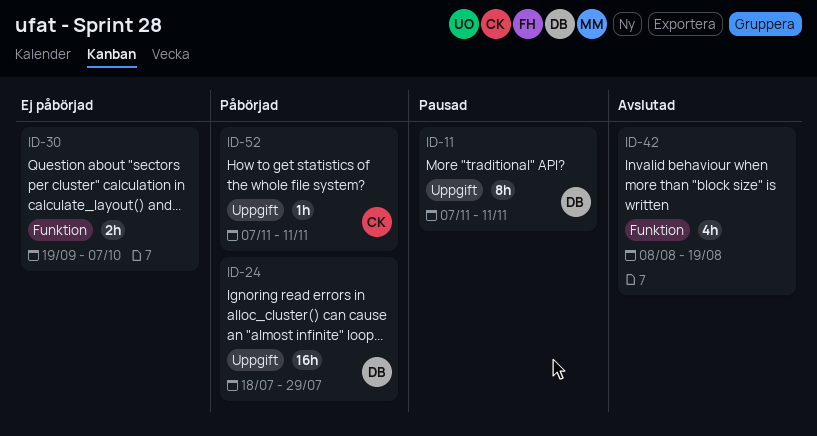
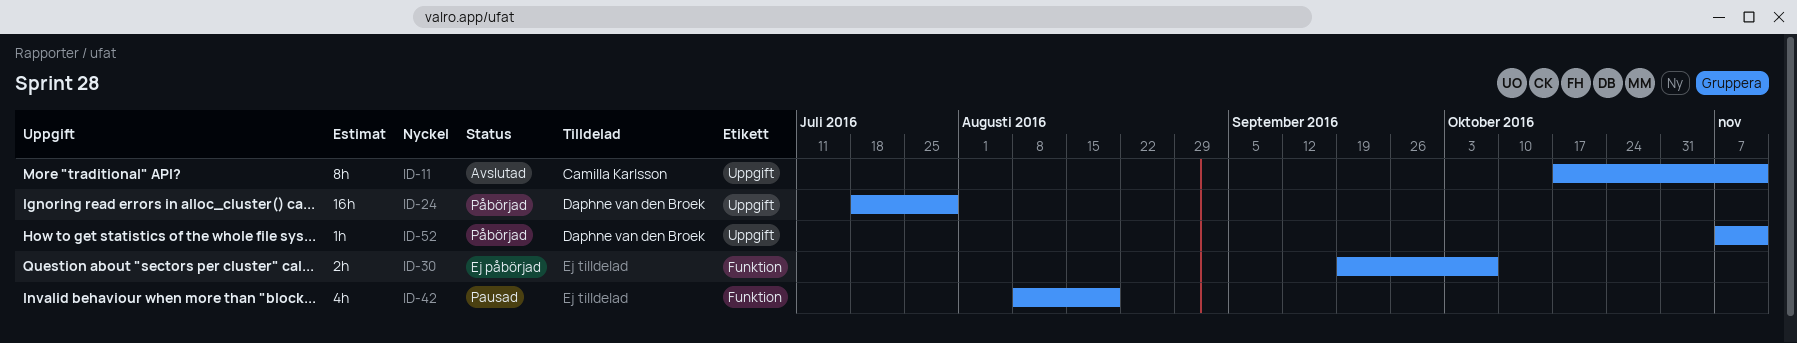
ID-11, status: Pausad -> Avslutad
ID-11, owner: Daphne van den Broek -> Camilla Karlsson
ID-11, start: Nov 7 -> Oct 17
ID-42, status: Avslutad -> Pausad
ID-52, owner: Camilla Karlsson -> Daphne van den Broek

